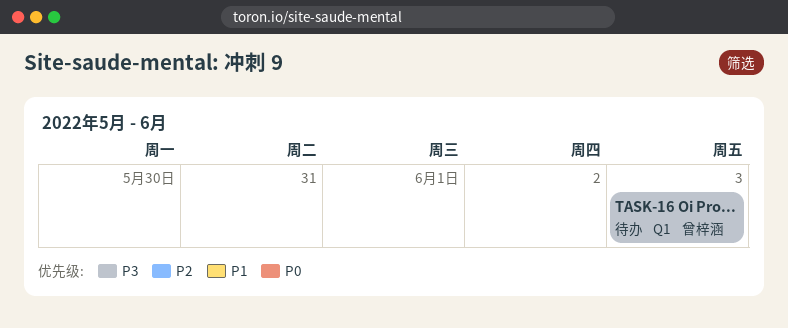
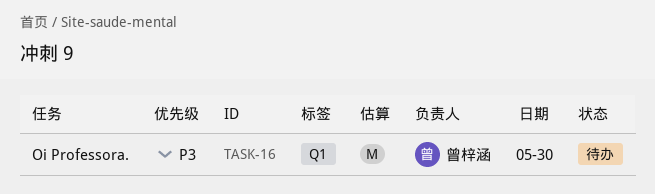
TASK-16, day: Jun 3 -> May 30

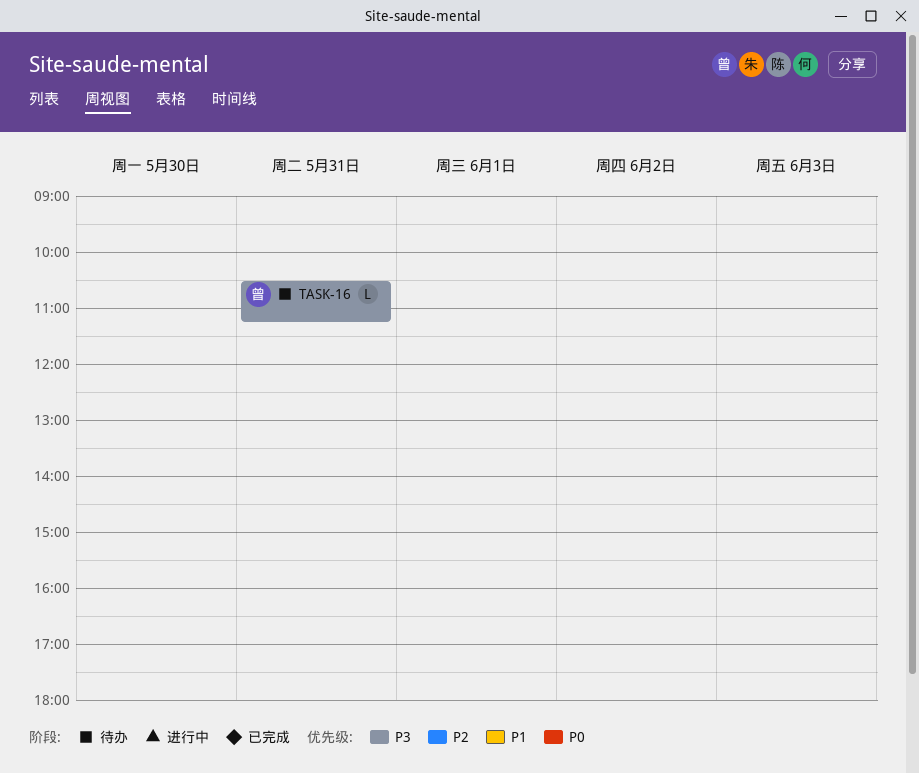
TASK-16, estimate: M -> L
TASK-16, day: May 30 -> May 31

